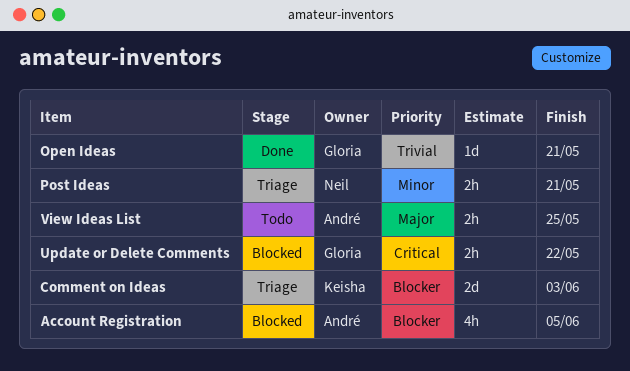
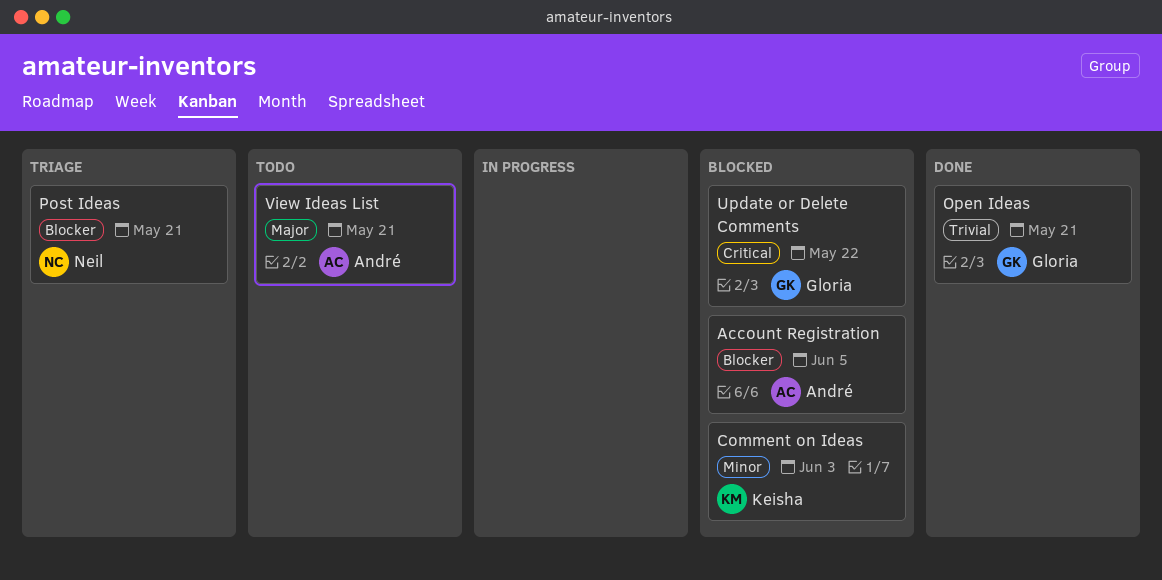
Comment on Ideas, status: Triage -> Blocked
Comment on Ideas, priority: Blocker -> Minor
Post Ideas, priority: Minor -> Blocker
View Ideas List, due: May 25 -> May 21

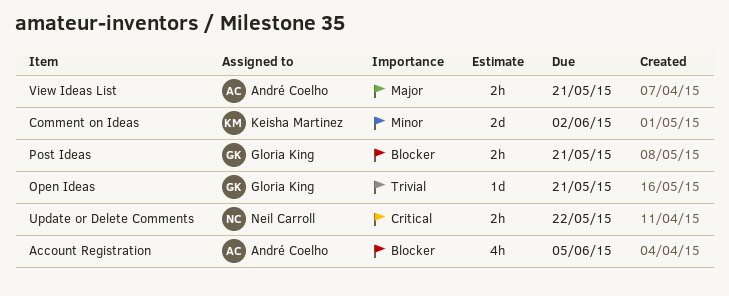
Comment on Ideas, due: Jun 3 -> Jun 2
Post Ideas, owner: Neil Carroll -> Gloria King
Update or Delete Comments, owner: Gloria King -> Neil Carroll

